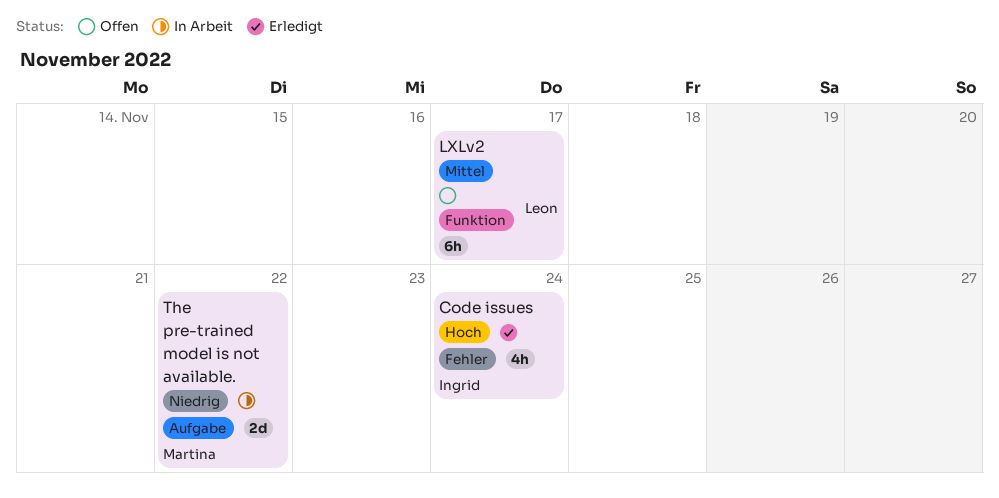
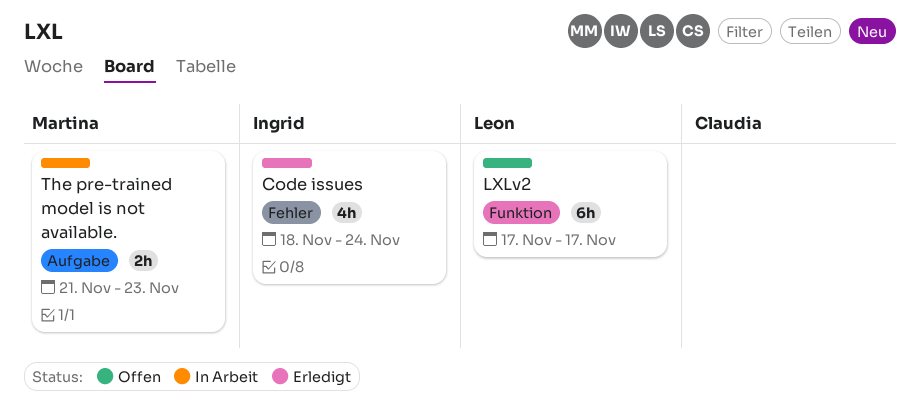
The pre-trained model is not available., estimate: 2d -> 2h
The pre-trained model is not available., due: Nov 22 -> Nov 23

